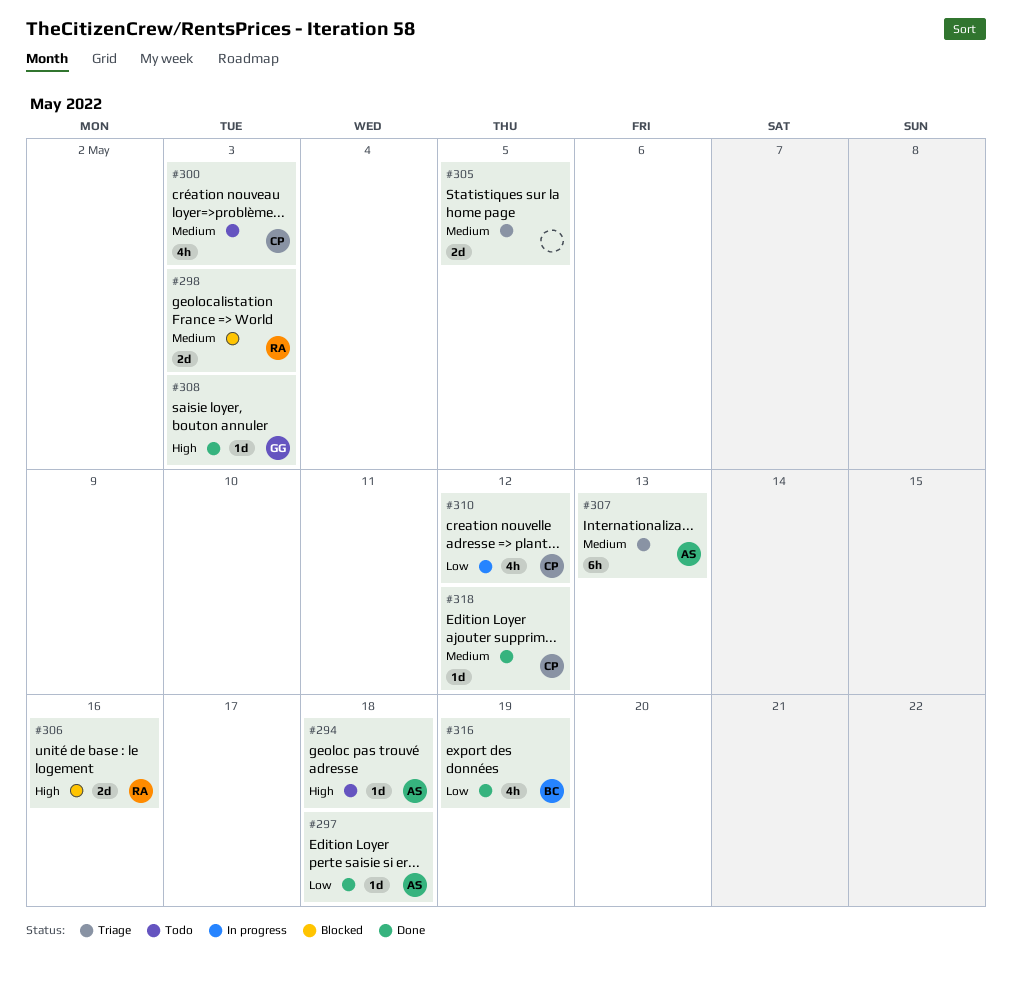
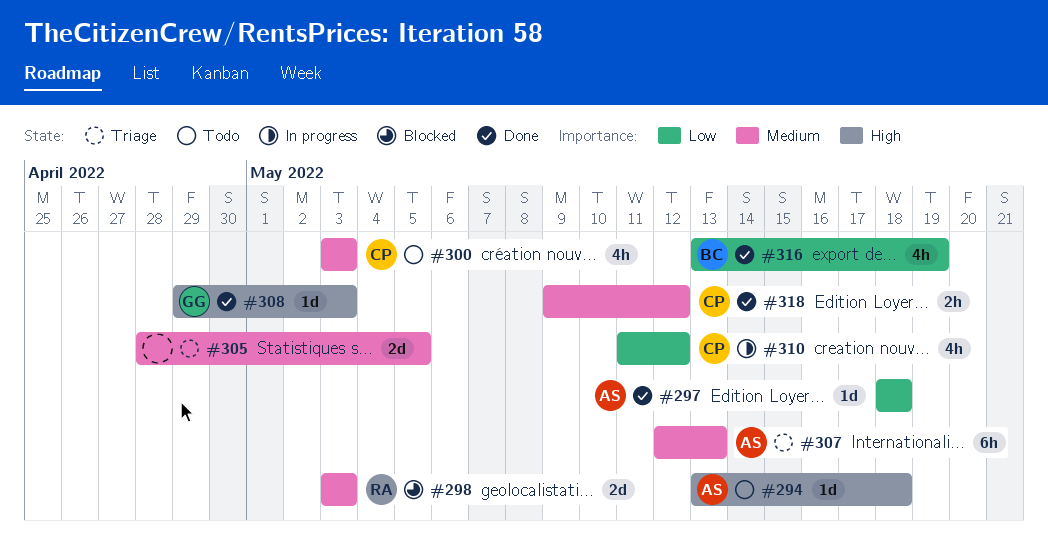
#306: present -> none
#318, estimate: 1d -> 2h

